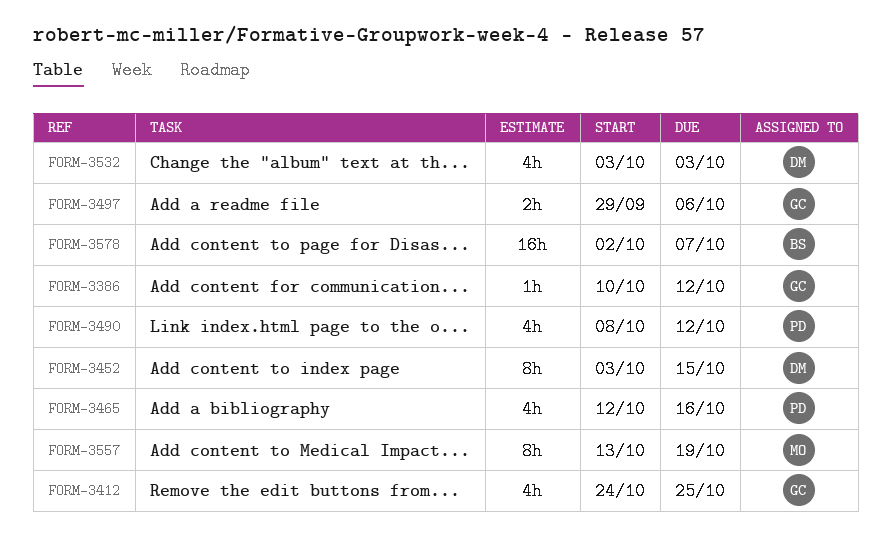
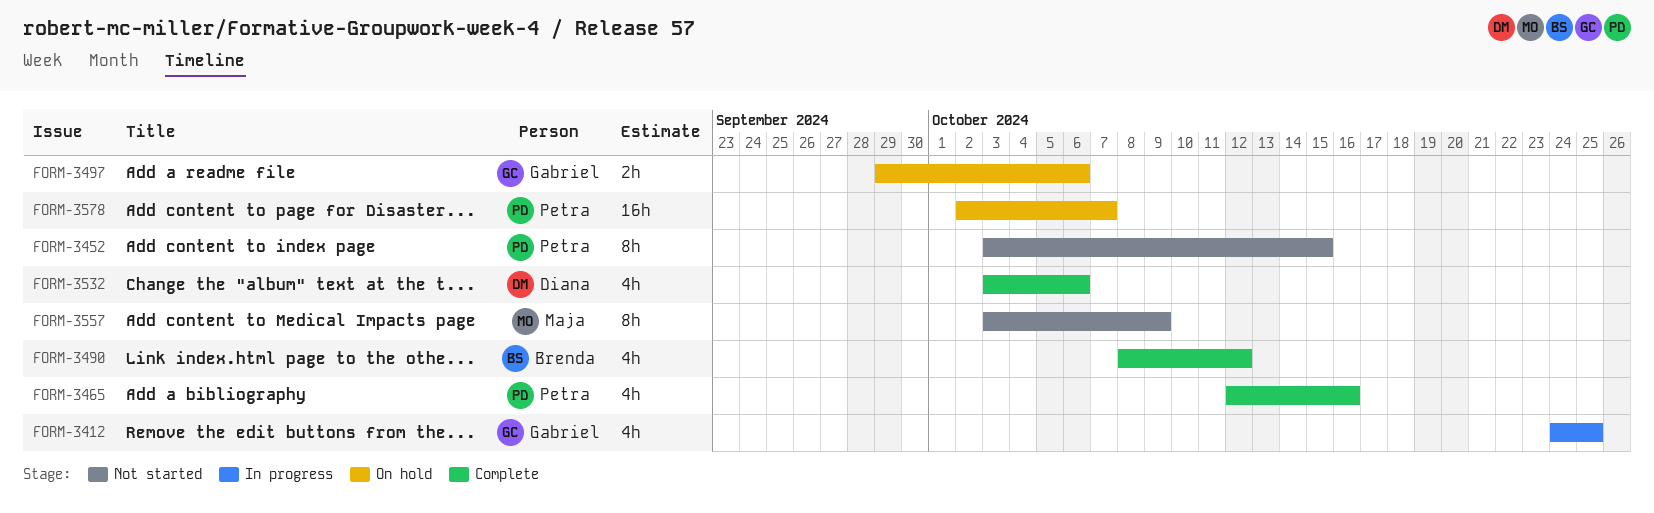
FORM-3386: present -> none
FORM-3452, owner: Diana -> Petra
FORM-3490, owner: Petra -> Brenda
FORM-3532, due: Oct 3 -> Oct 6
FORM-3557, start: Oct 13 -> Oct 3
FORM-3557, due: Oct 19 -> Oct 9
FORM-3578, owner: Brenda -> Petra

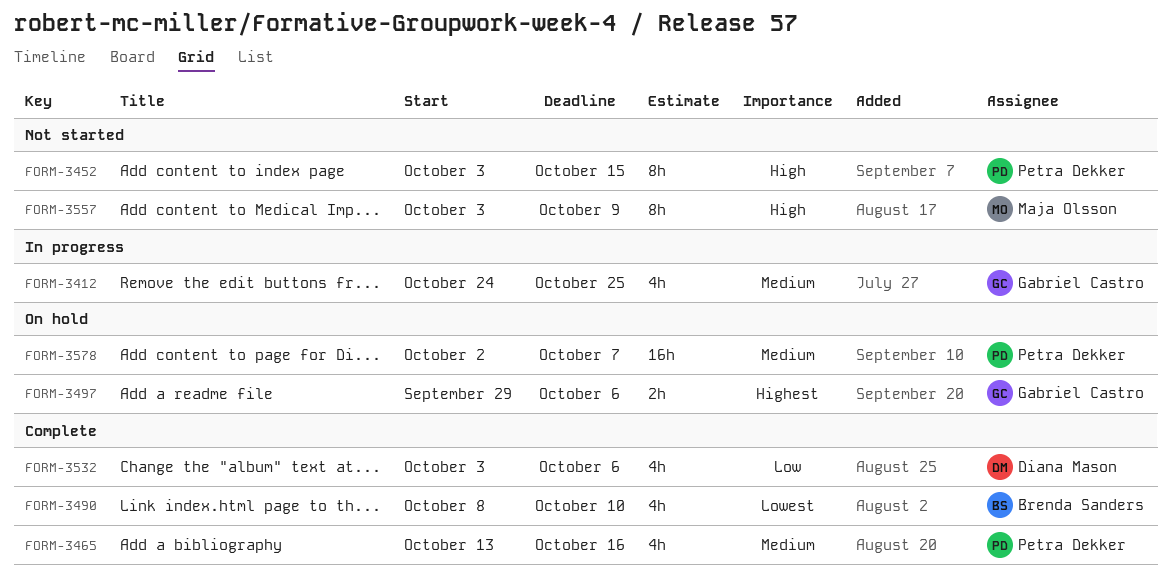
FORM-3465, start: Oct 12 -> Oct 13
FORM-3490, due: Oct 12 -> Oct 10

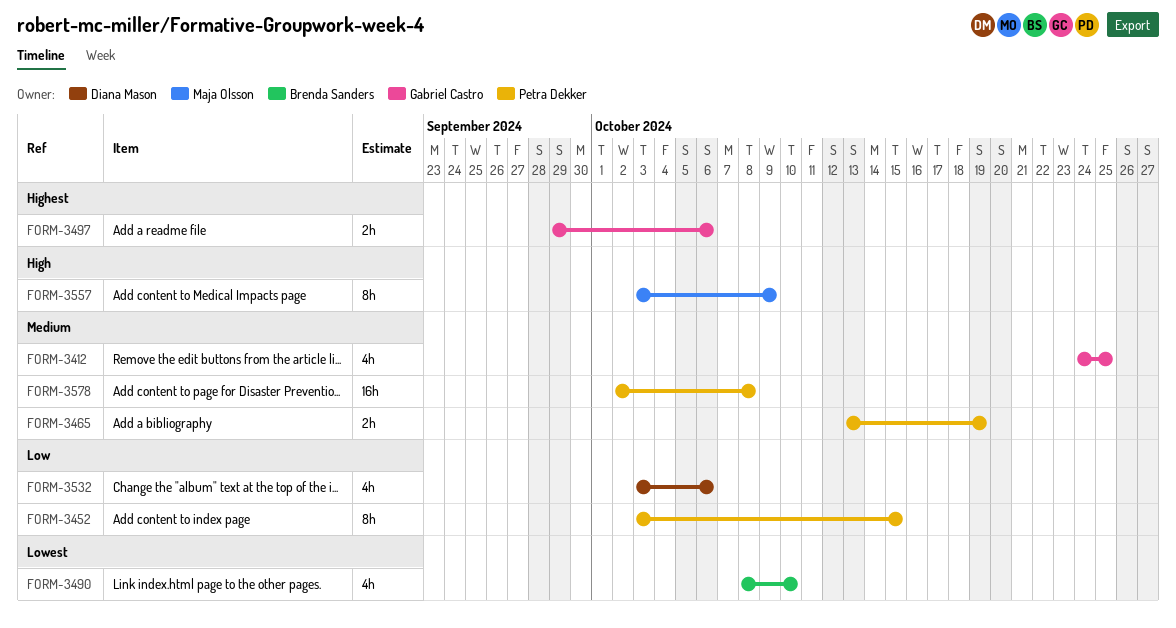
FORM-3452, priority: High -> Low
FORM-3465, estimate: 4h -> 2h
FORM-3465, due: Oct 16 -> Oct 19
FORM-3578, due: Oct 7 -> Oct 8

